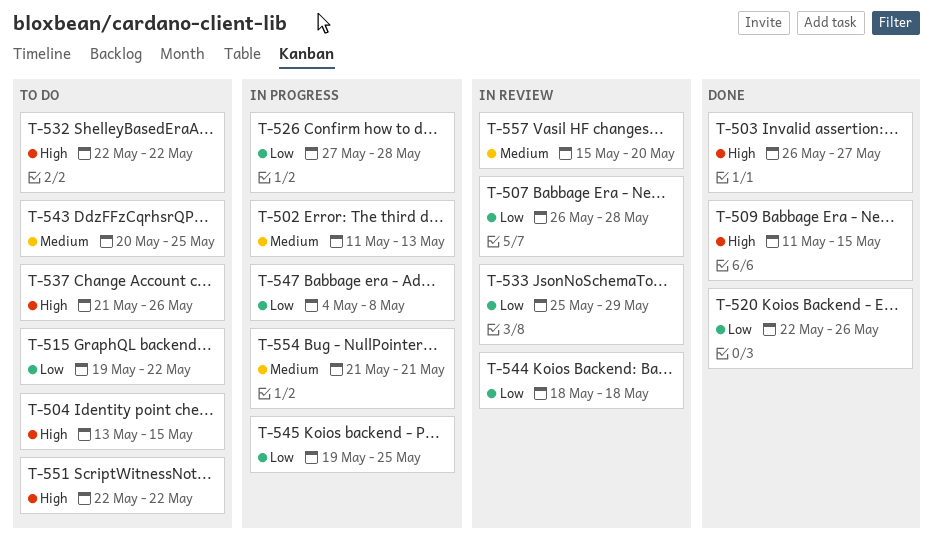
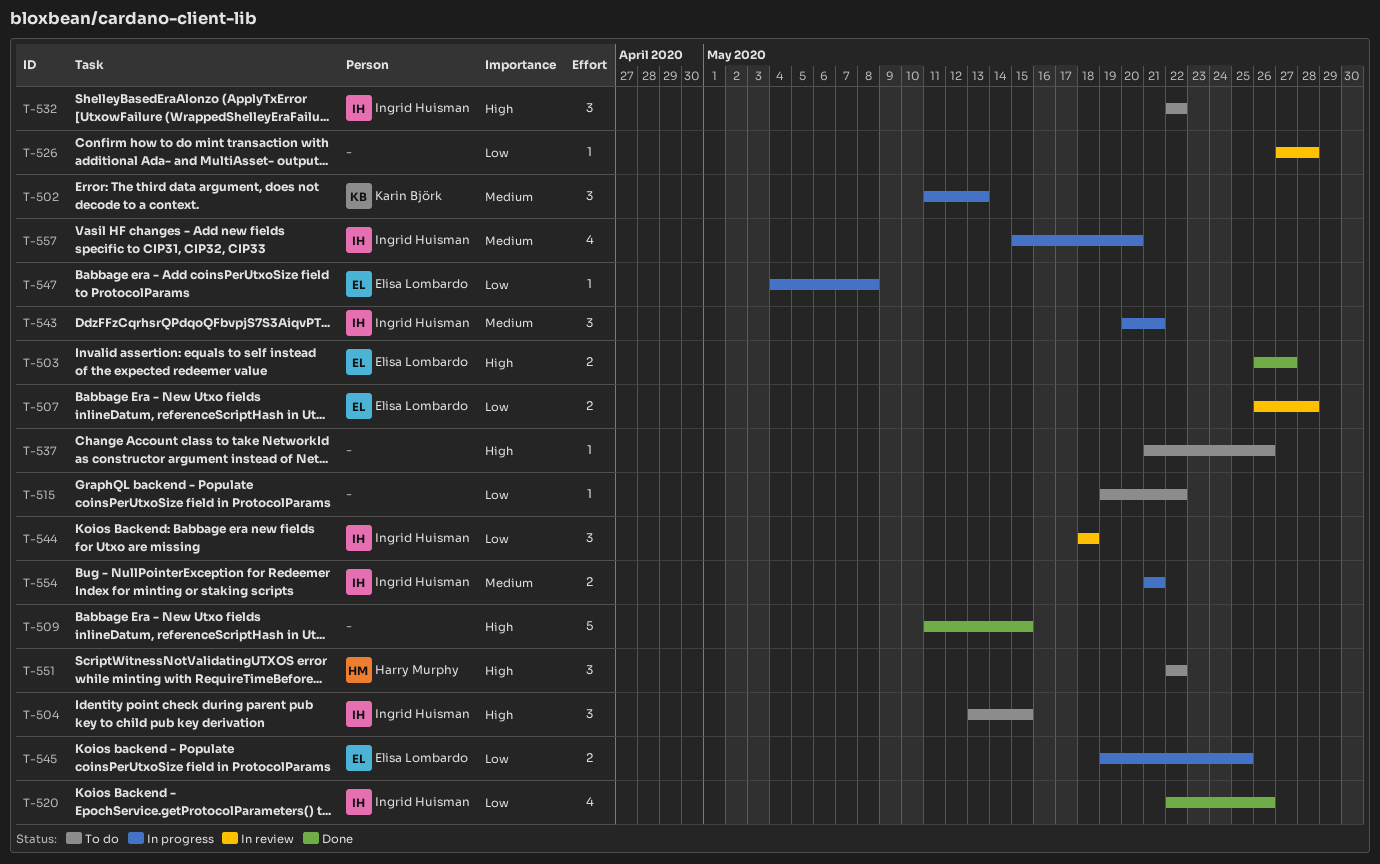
T-526, status: In progress -> In review
T-533: present -> none
T-543, status: To do -> In progress
T-543, due: May 25 -> May 21
T-557, status: In review -> In progress

